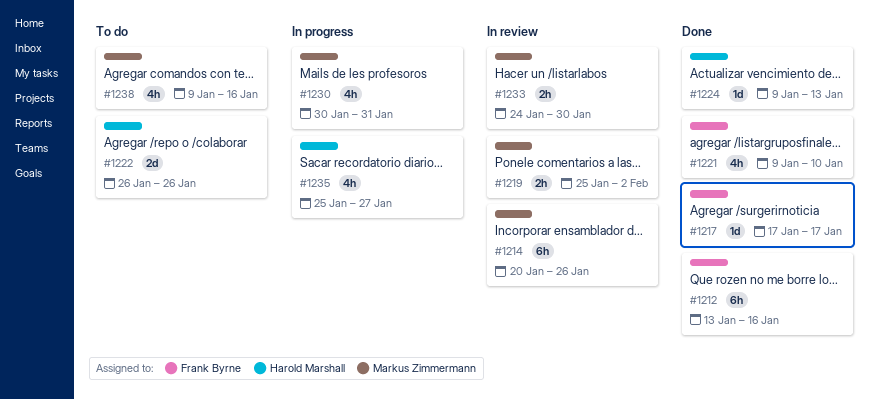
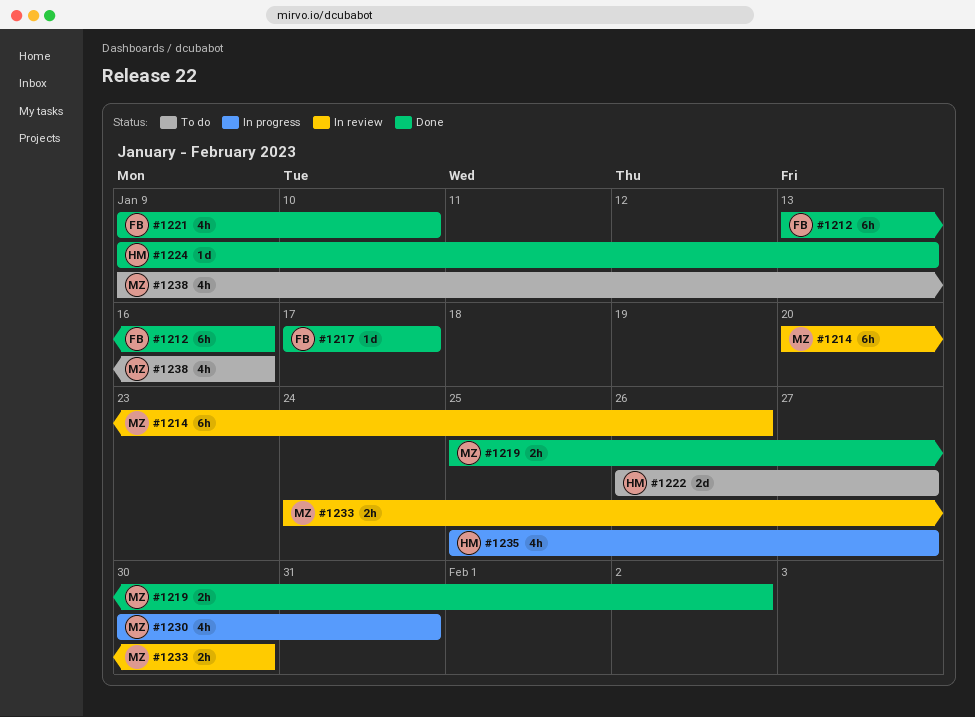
#1219, status: In review -> Done
#1222, due: Jan 26 -> Jan 27

